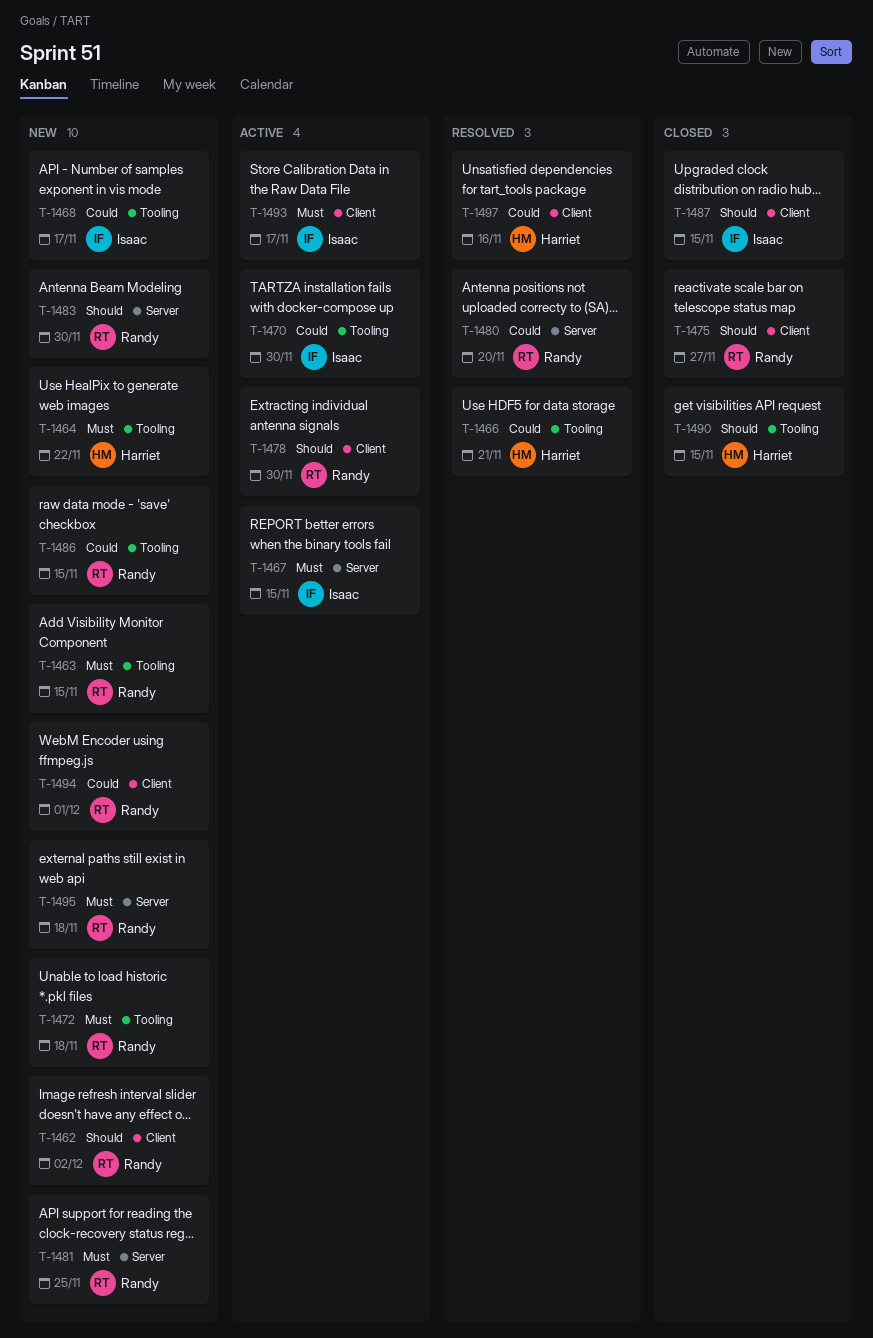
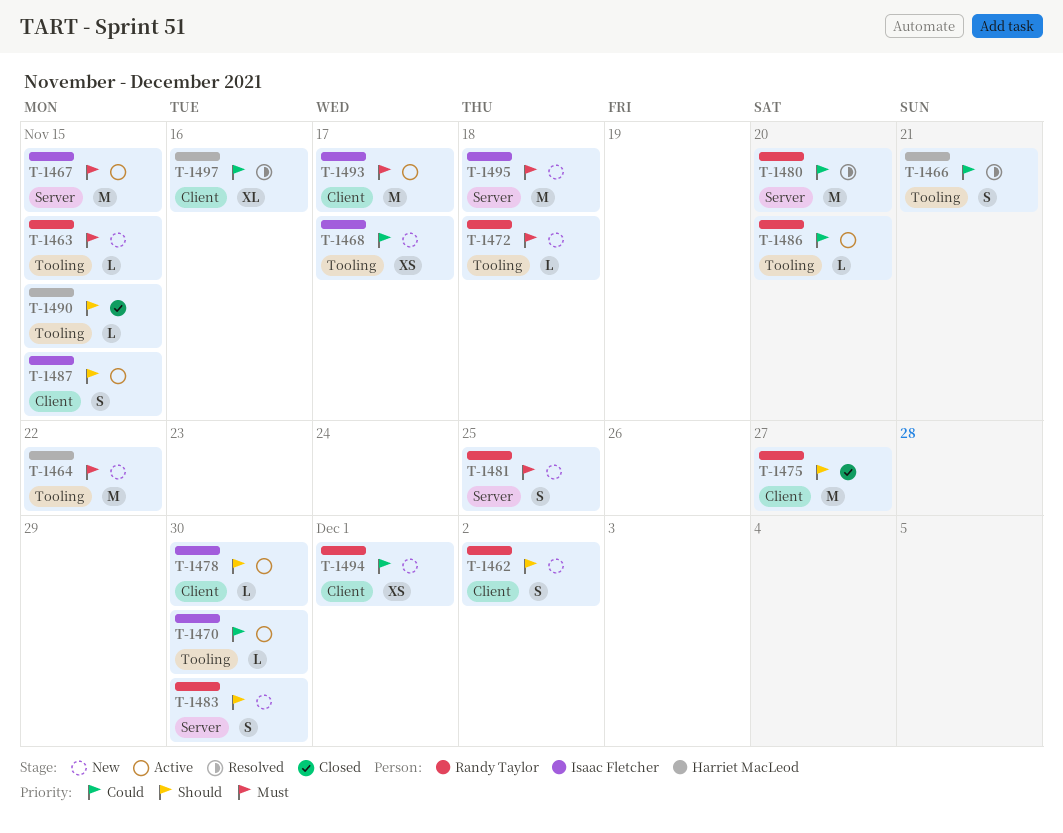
T-1478, owner: Randy Taylor -> Isaac Fletcher
T-1486, status: New -> Active
T-1486, due: Nov 15 -> Nov 20
T-1487, status: Closed -> Active
T-1495, owner: Randy Taylor -> Isaac Fletcher

